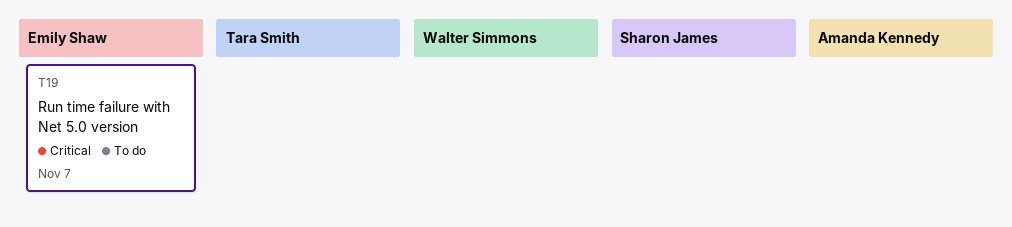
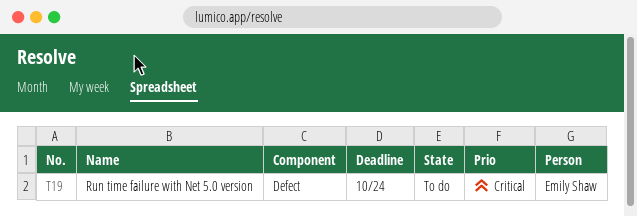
T19, due: Nov 7 -> Oct 24

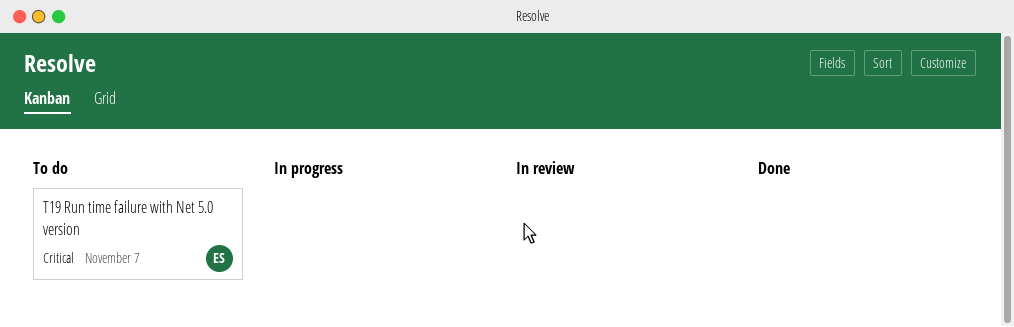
T19, due: Oct 24 -> Nov 7

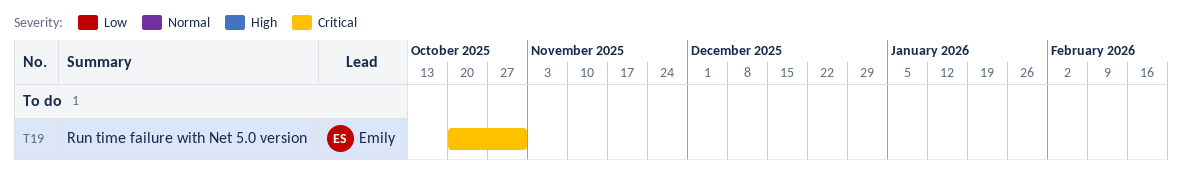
T19, due: Nov 7 -> Oct 31

